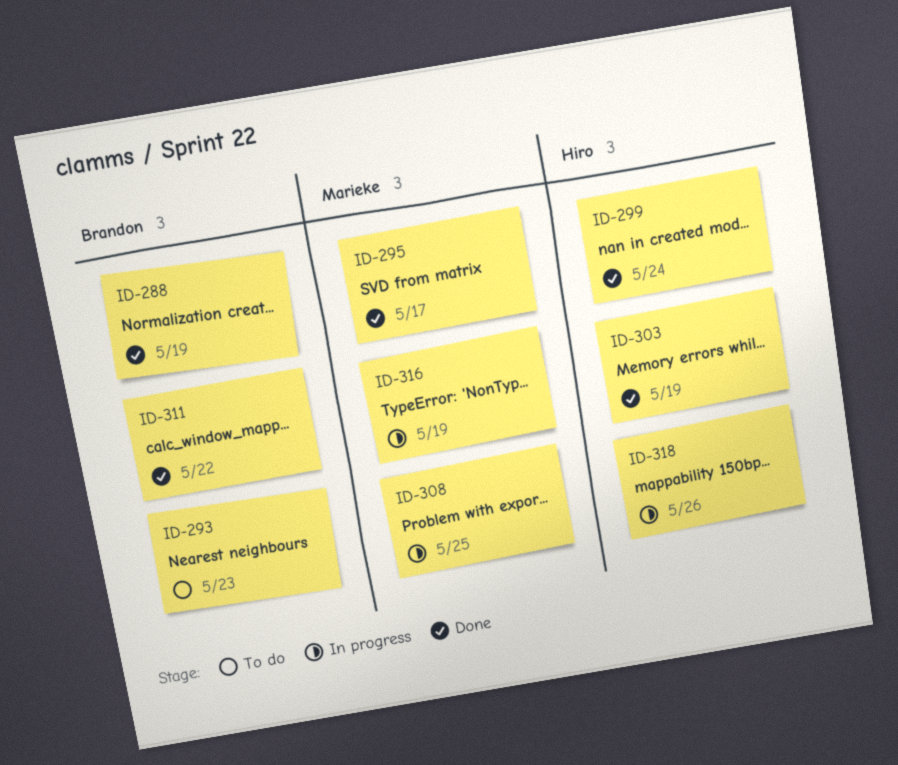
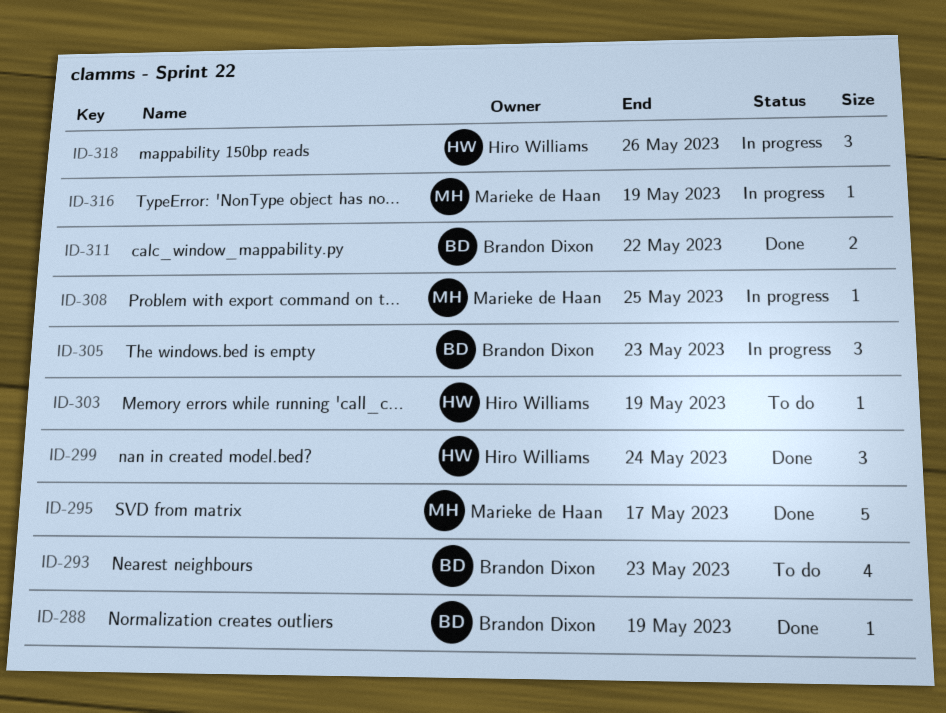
ID-303, status: Done -> To do
ID-305: none -> present

